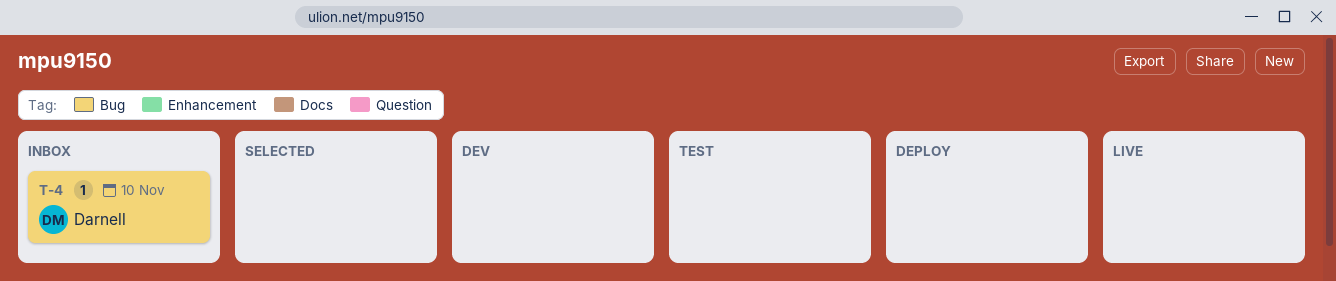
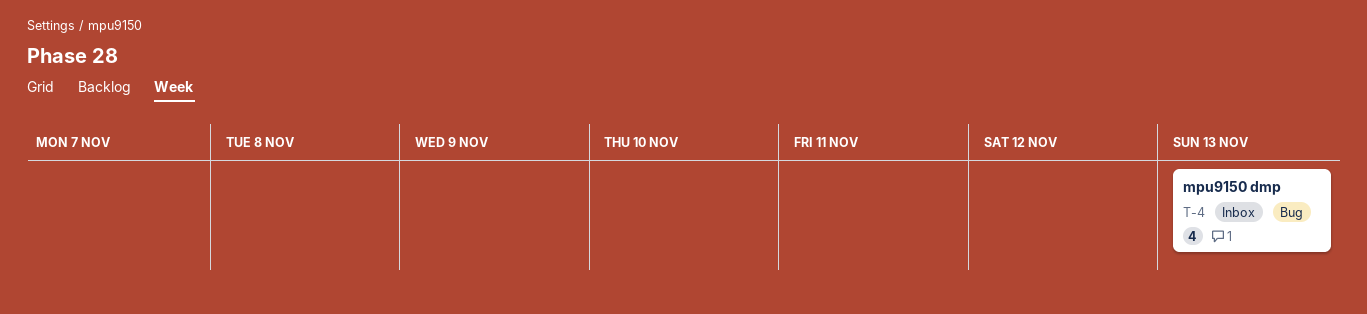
T-4, estimate: 1 -> 4
T-4, due: Nov 10 -> Nov 13

